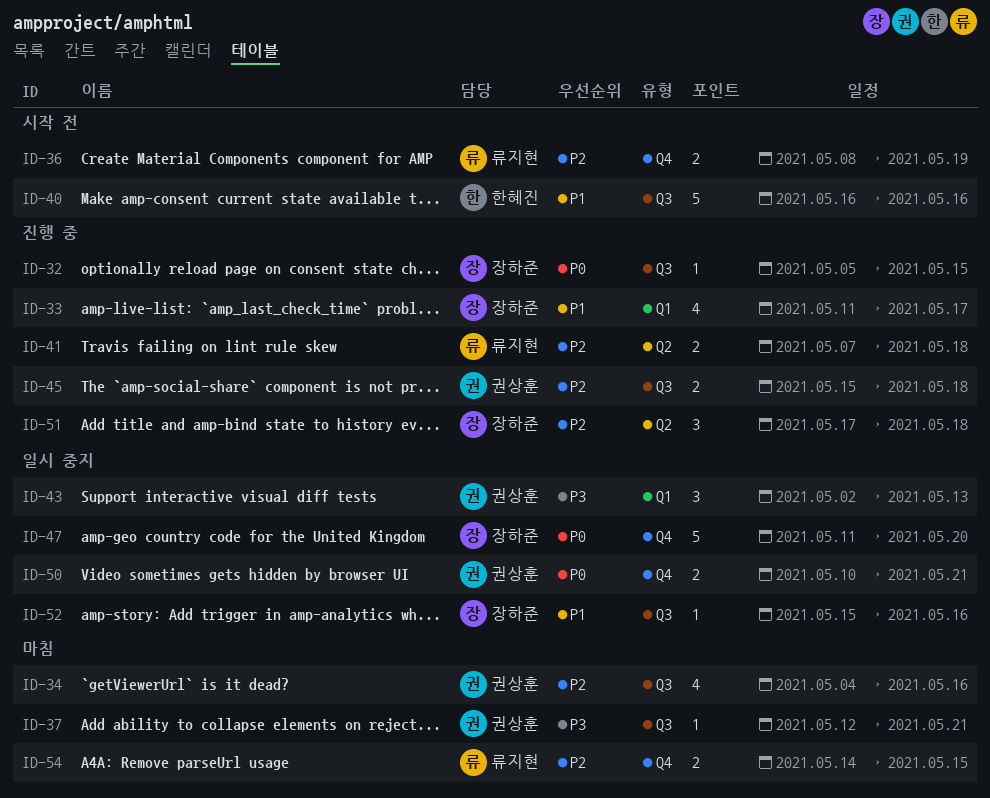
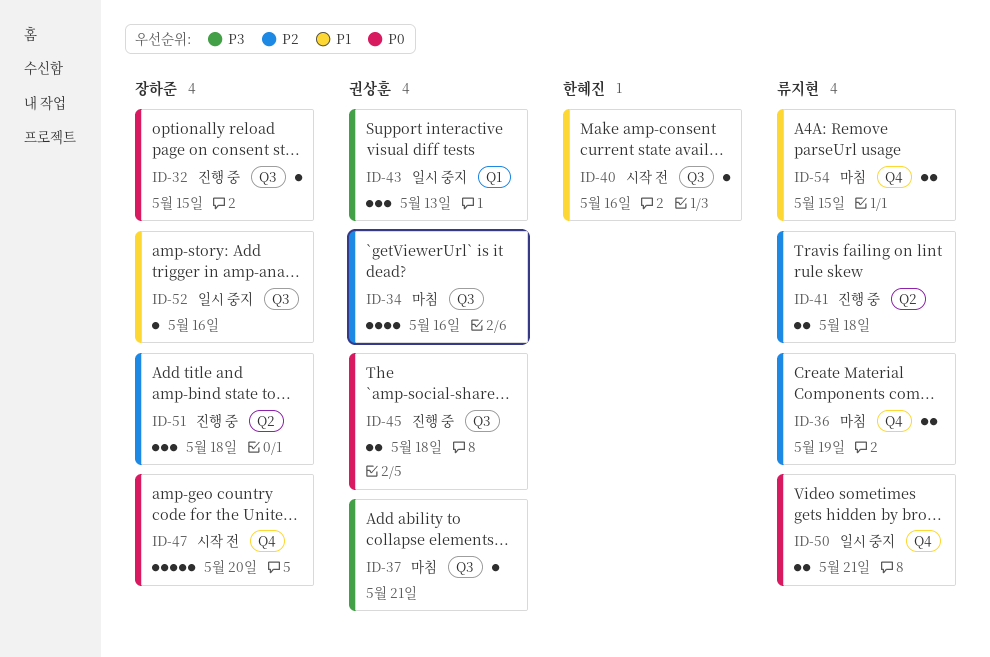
ID-33: present -> none
ID-36, status: 시작 전 -> 마침
ID-40, estimate: 5 -> 1
ID-45, priority: P2 -> P0
ID-47, status: 일시 중지 -> 시작 전
ID-50, owner: 권상훈 -> 류지현
ID-54, priority: P2 -> P1

